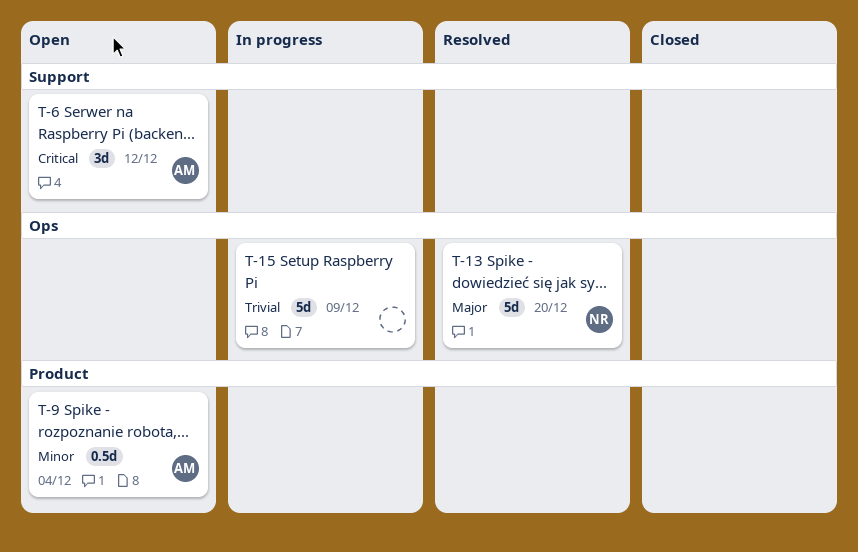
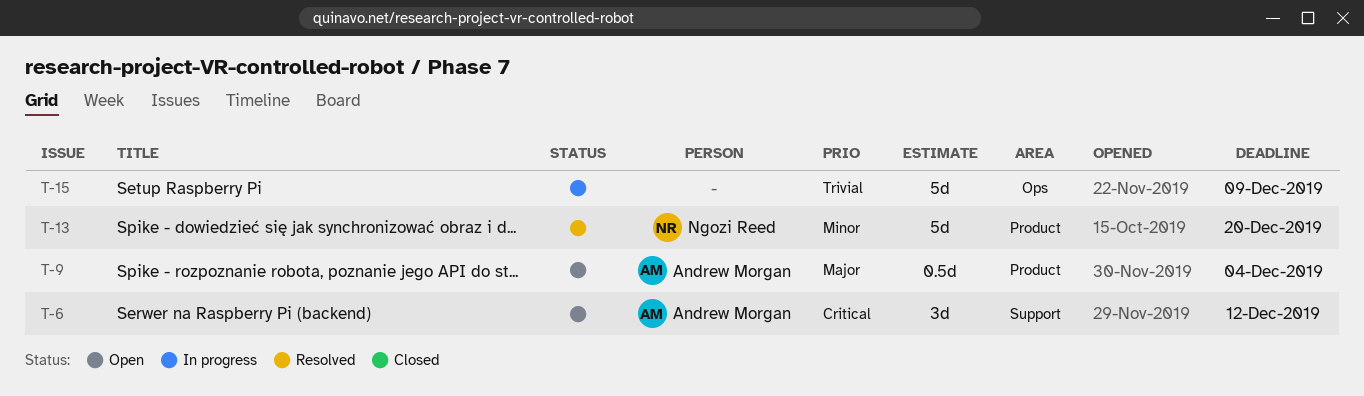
T-9, priority: Minor -> Major
T-13, priority: Major -> Minor
T-13, label: Ops -> Product

